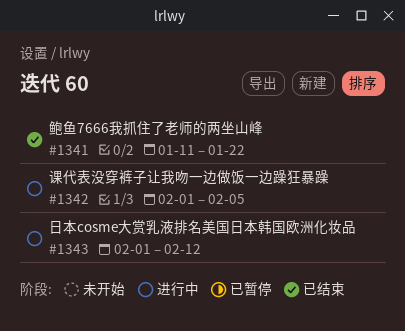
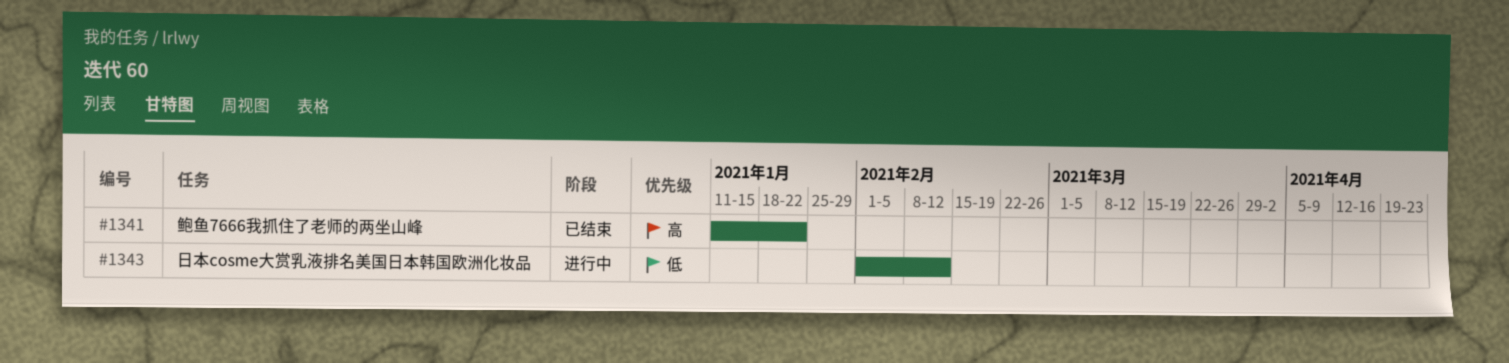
#1342: present -> none

